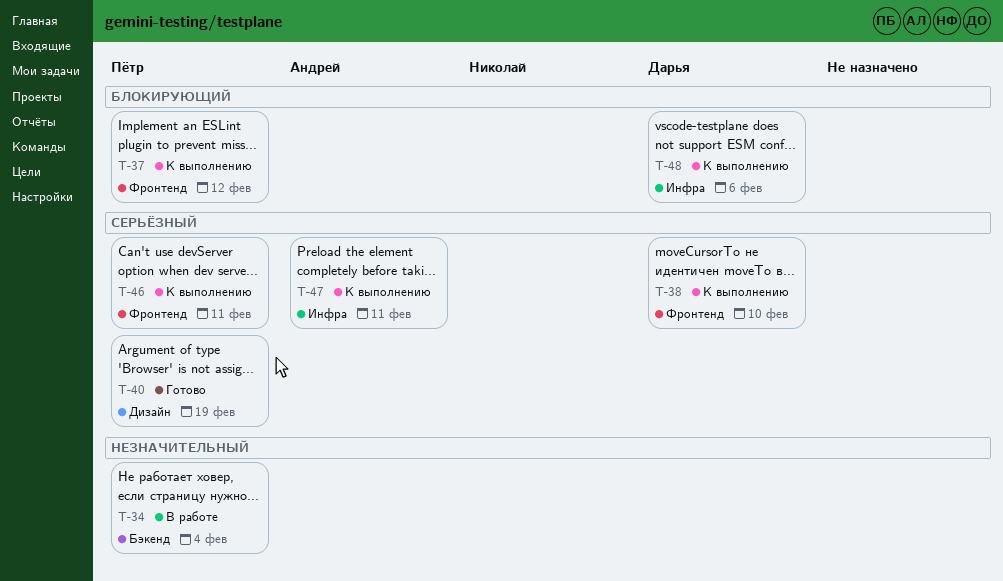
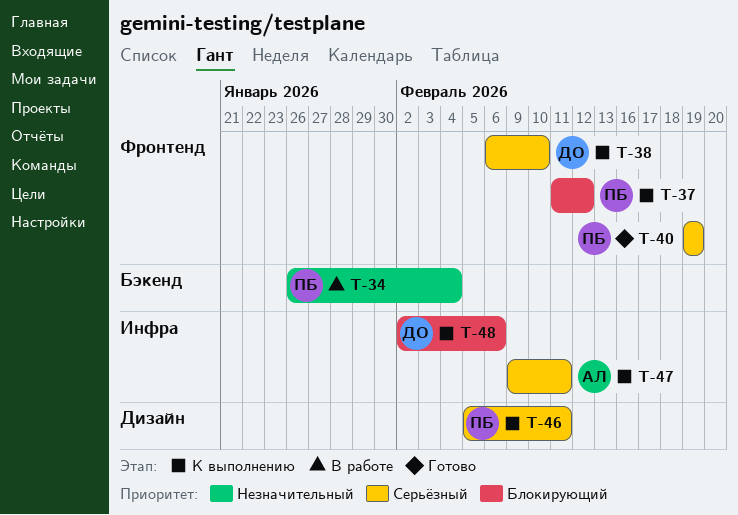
T-40, label: Дизайн -> Фронтенд
T-46, label: Фронтенд -> Дизайн

